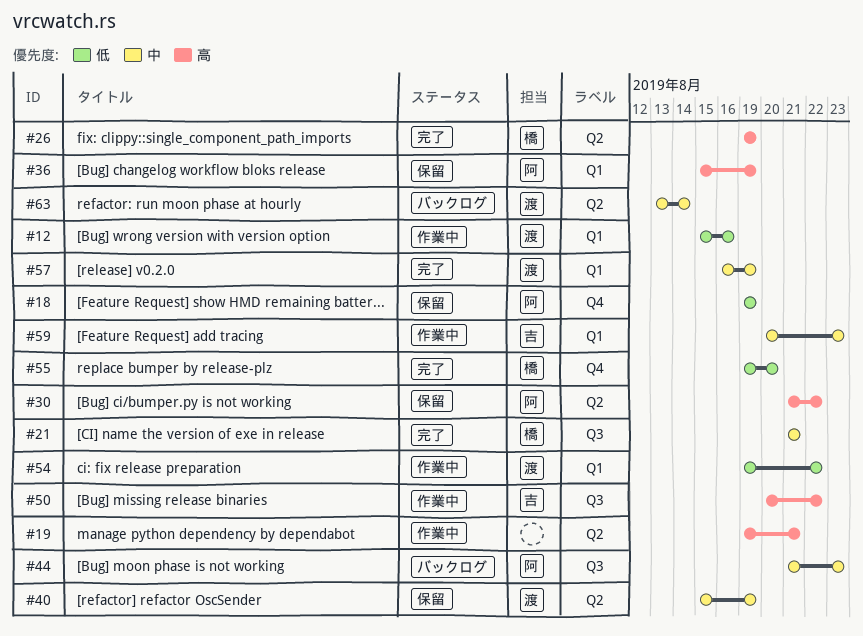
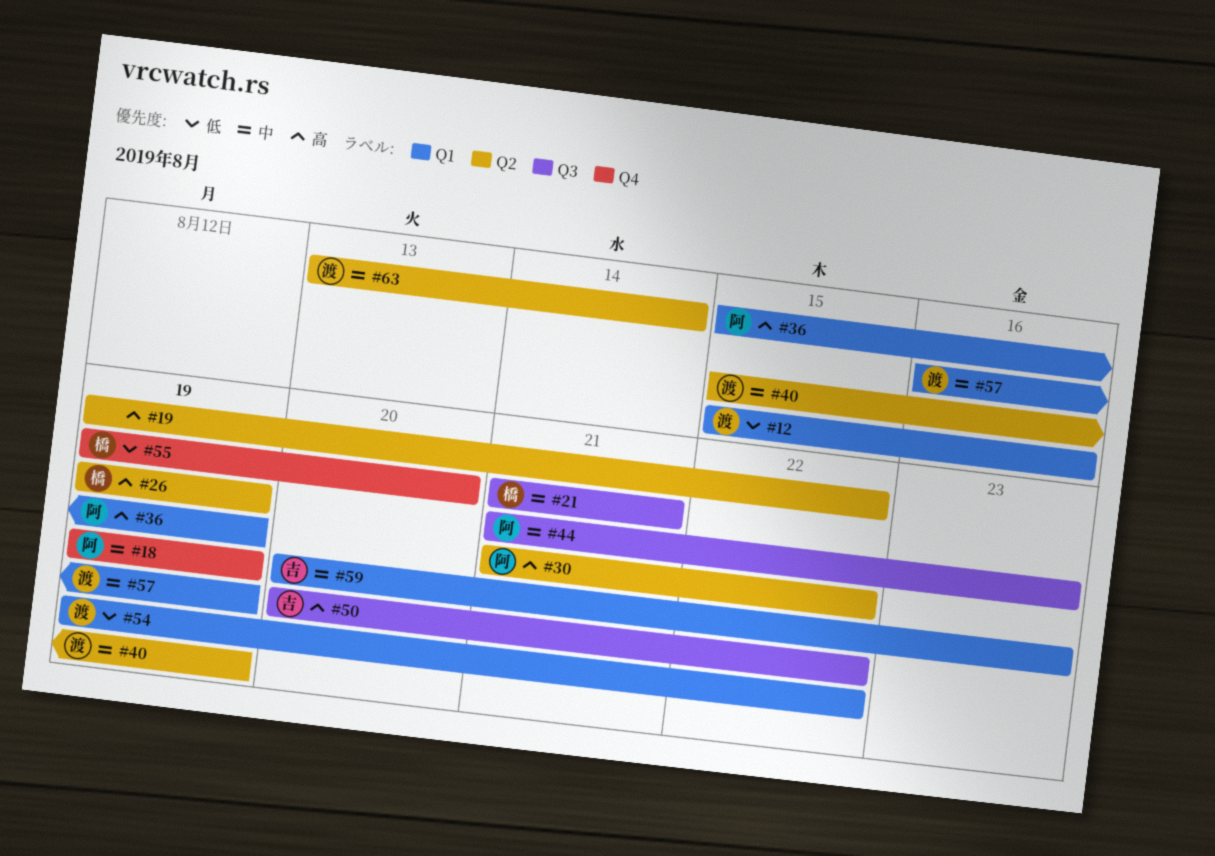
#18, priority: 低 -> 中
#19, due: Aug 21 -> Aug 22

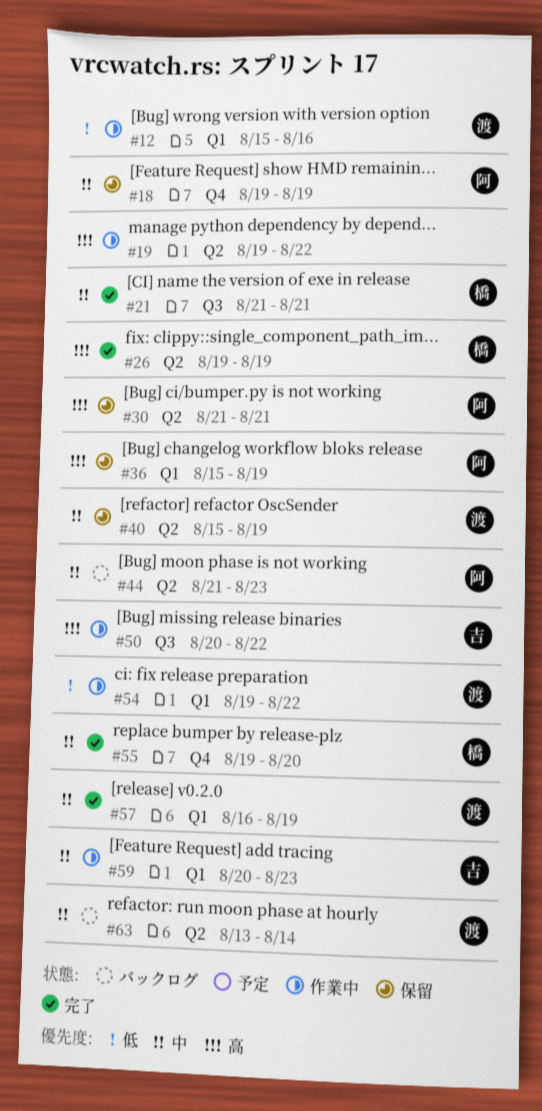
#30, due: Aug 22 -> Aug 21
#44, label: Q3 -> Q2
#55, priority: 低 -> 中

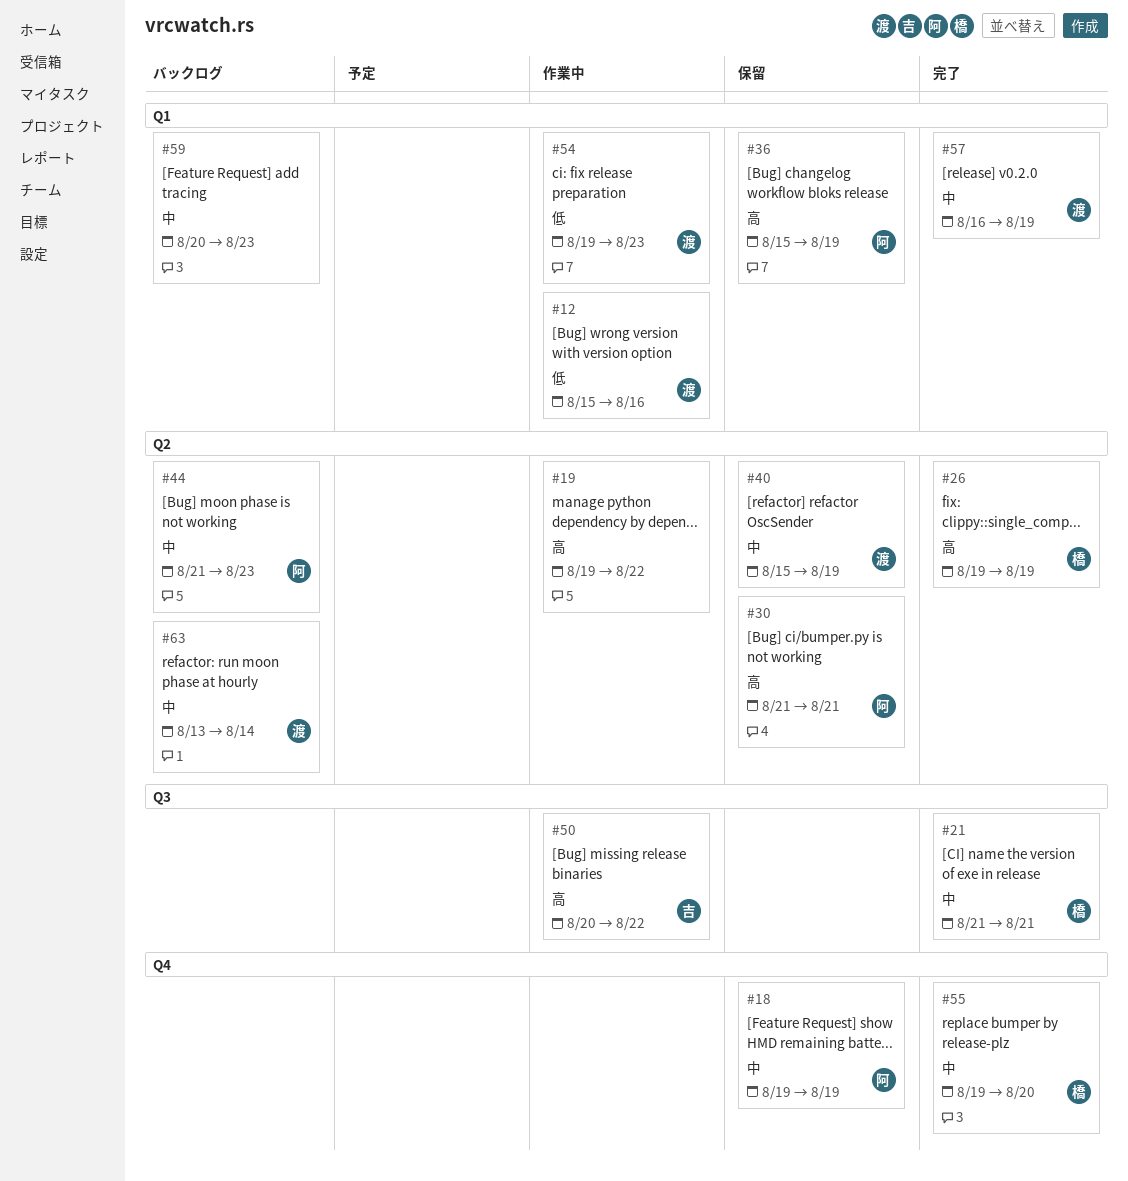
#54, due: Aug 22 -> Aug 23
#59, status: 作業中 -> バックログ
#59, owner: 吉 -> none

